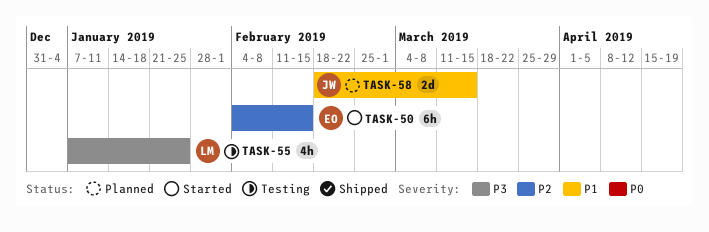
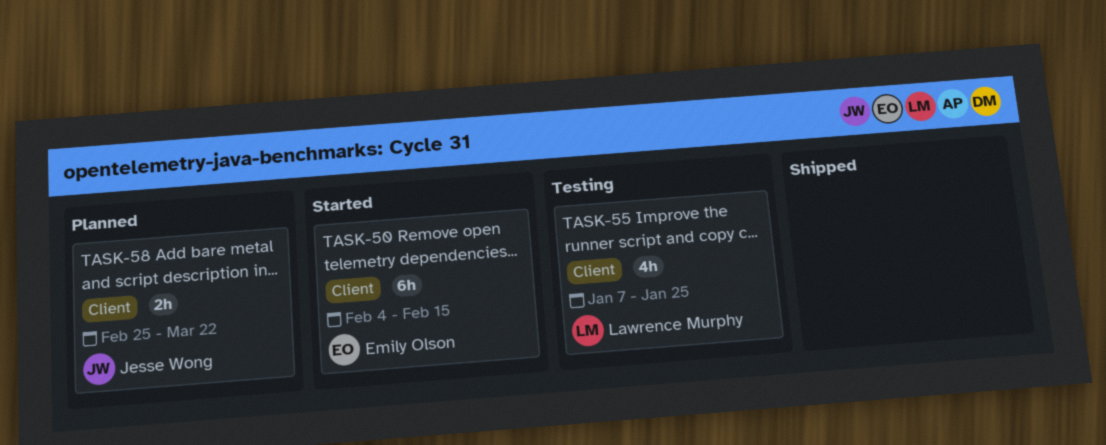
TASK-58, estimate: 2d -> 2h
TASK-58, start: Feb 18 -> Feb 25
TASK-58, due: Mar 15 -> Mar 22

